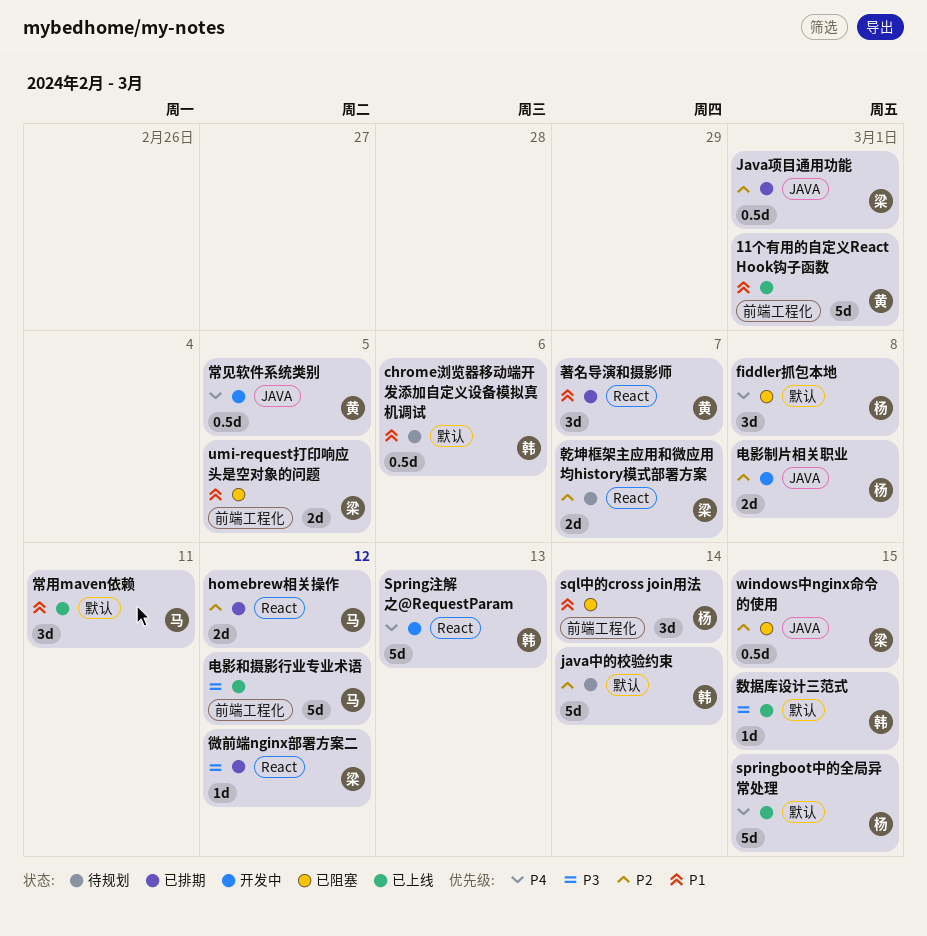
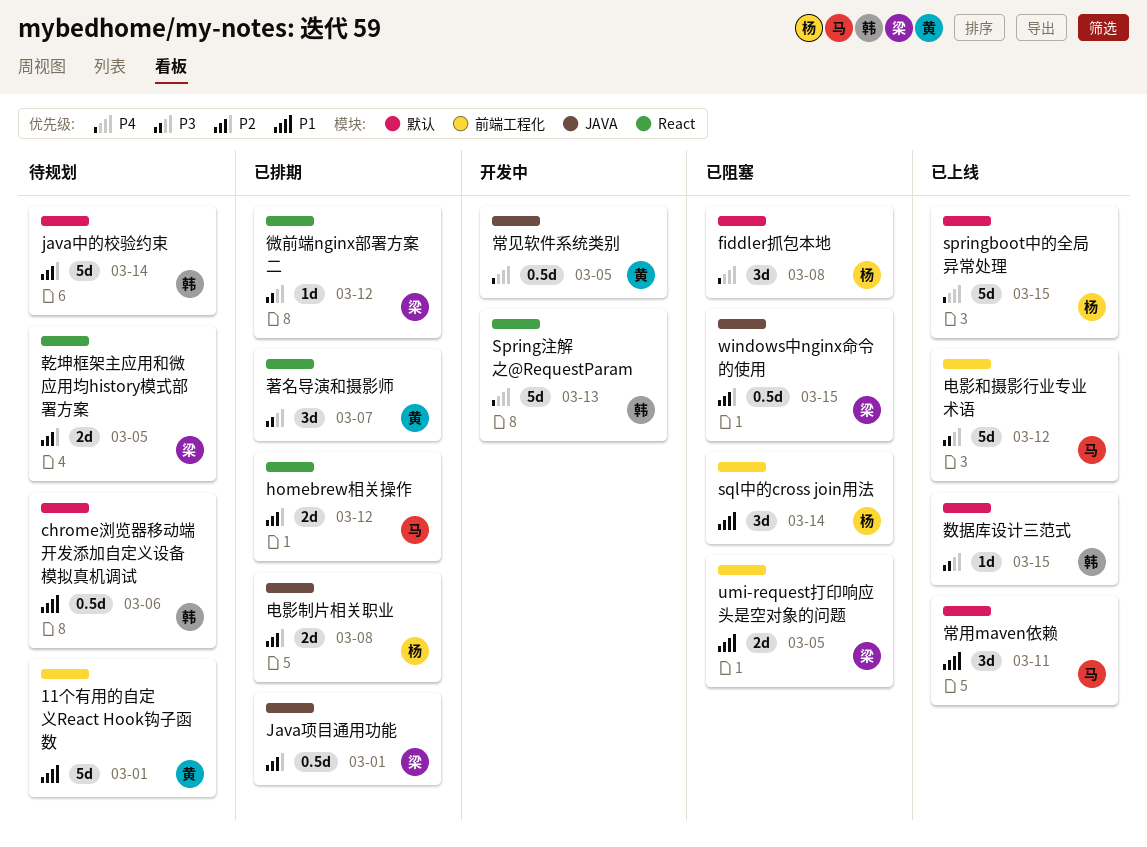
11个有用的自定义React Hook钩子函数, status: 已上线 -> 待规划
乾坤框架主应用和微应用均history模式部署方案, due: Mar 7 -> Mar 5
电影制片相关职业, status: 开发中 -> 已排期
著名导演和摄影师, priority: P1 -> P3

